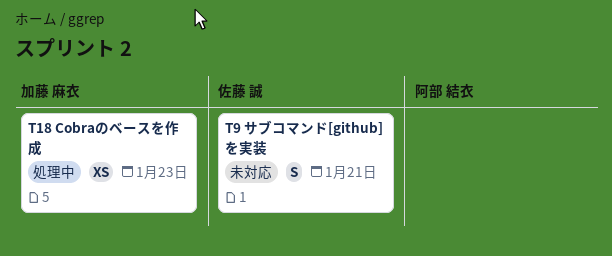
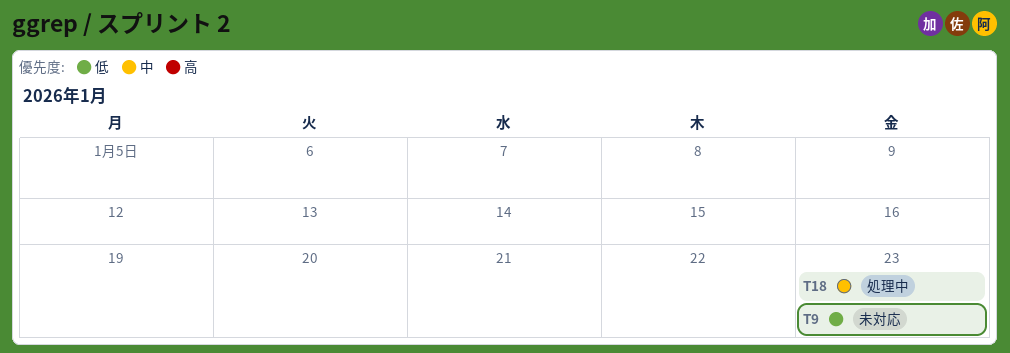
T9, due: Jan 21 -> Jan 23

